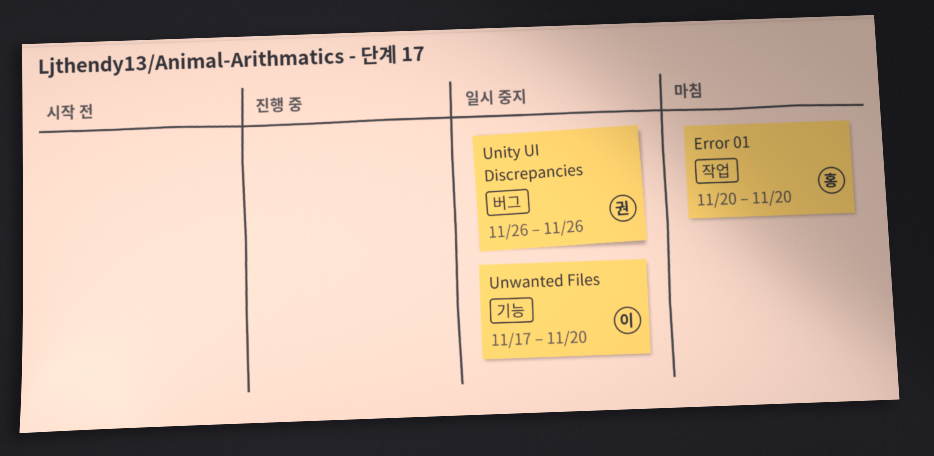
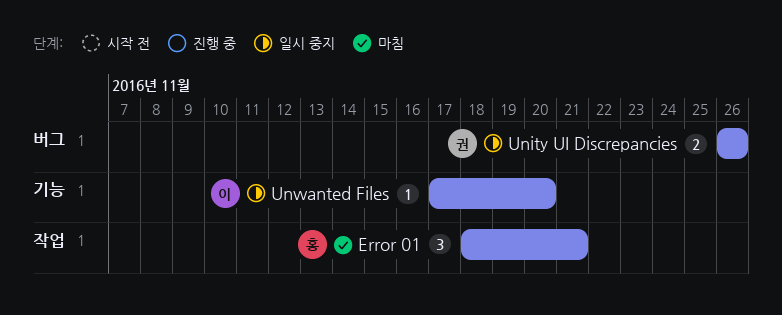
Error 01, start: Nov 20 -> Nov 18
Error 01, due: Nov 20 -> Nov 21

